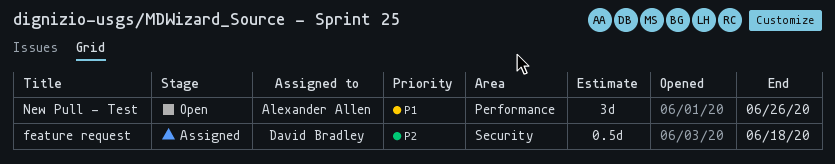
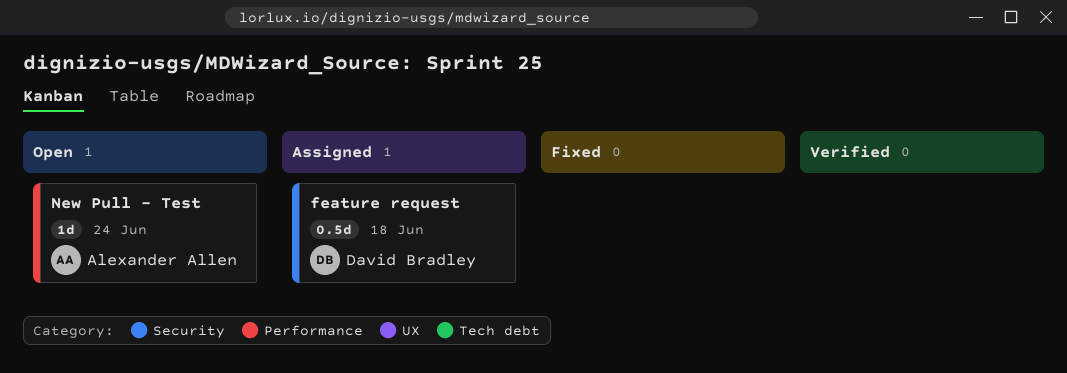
New Pull - Test, estimate: 3d -> 1d
New Pull - Test, due: Jun 26 -> Jun 24

